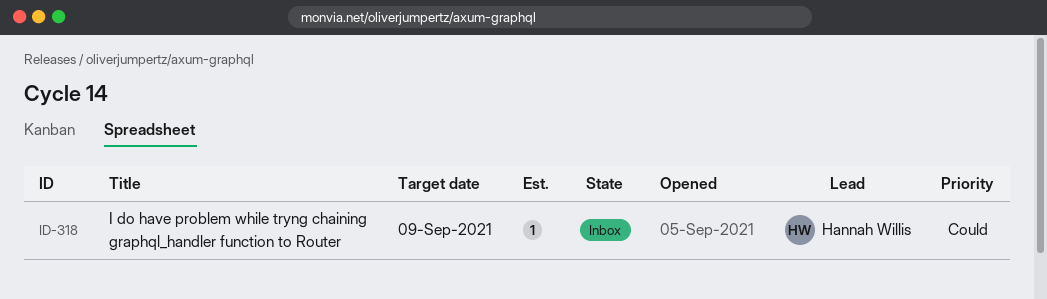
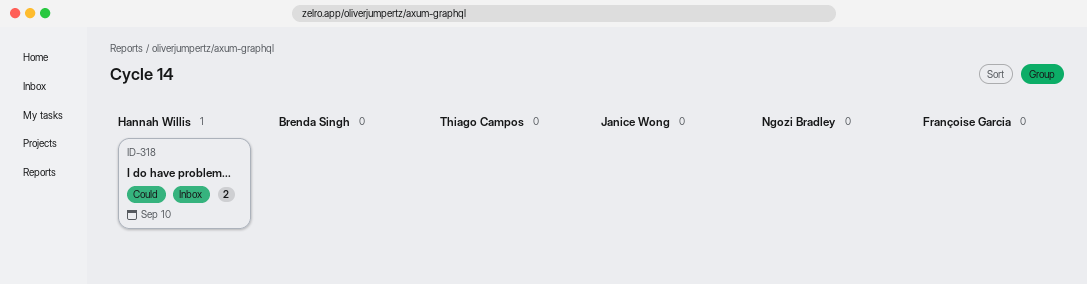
ID-318, estimate: 1 -> 2
ID-318, due: Sep 9 -> Sep 10

